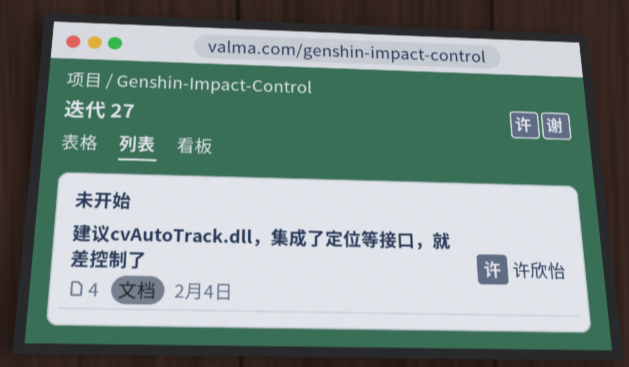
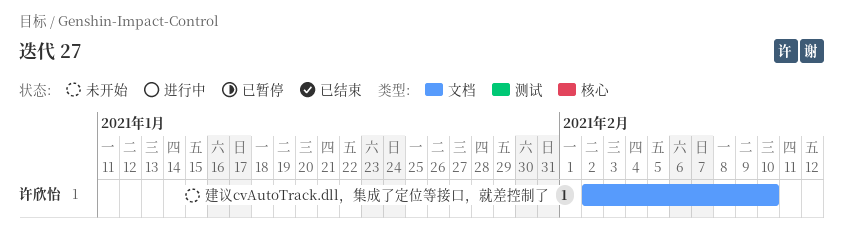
建议cvAutoTrack.dll，集成了定位等接口，就差控制了, due: Feb 4 -> Feb 10

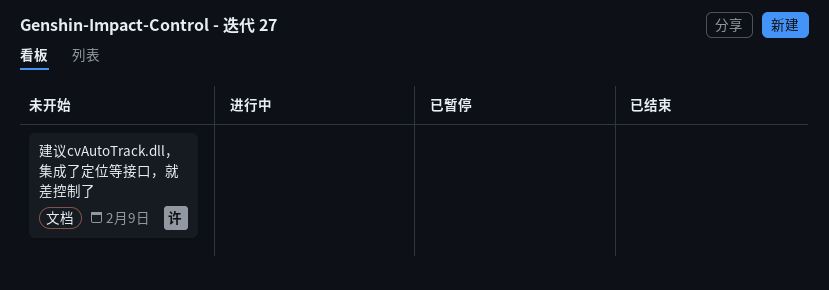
建议cvAutoTrack.dll，集成了定位等接口，就差控制了, due: Feb 10 -> Feb 9

